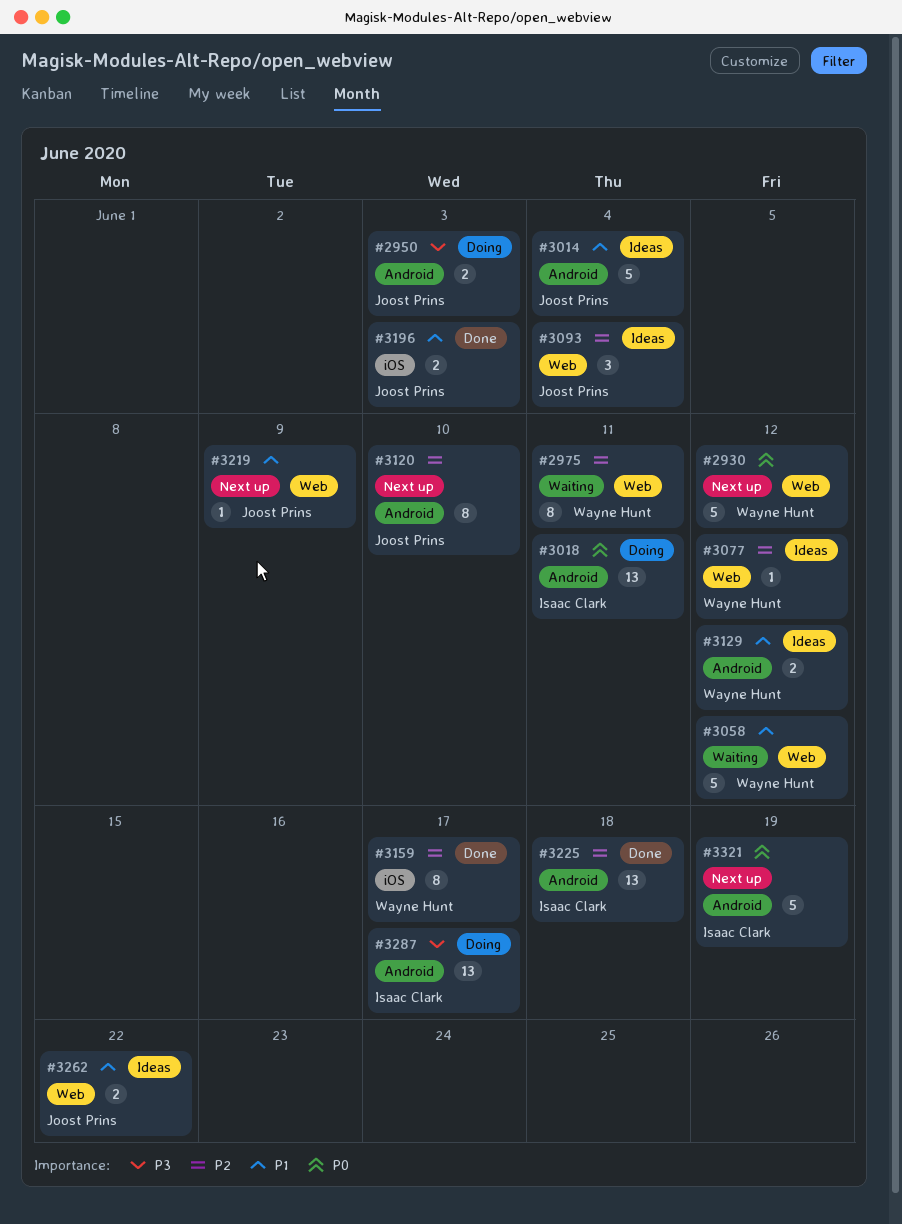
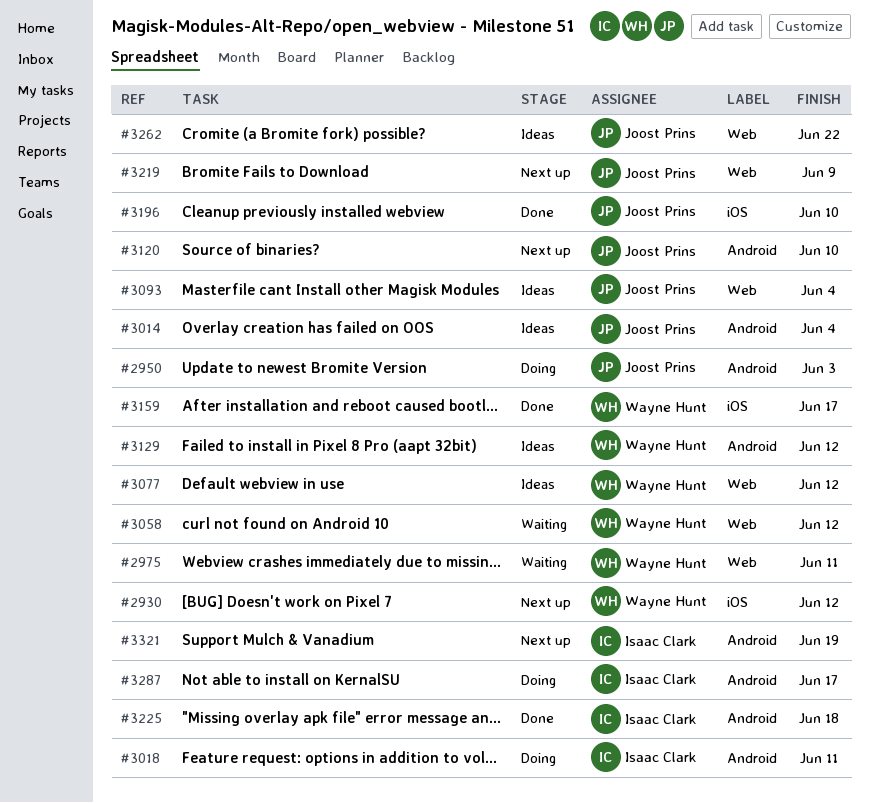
#2930, label: Web -> iOS
#3196, due: Jun 3 -> Jun 10

